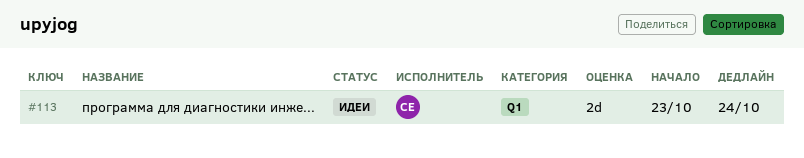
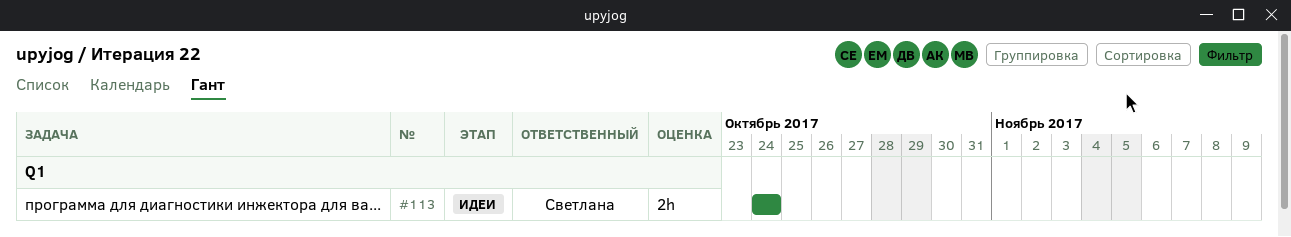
#113, estimate: 2d -> 2h
#113, start: Oct 23 -> Oct 24

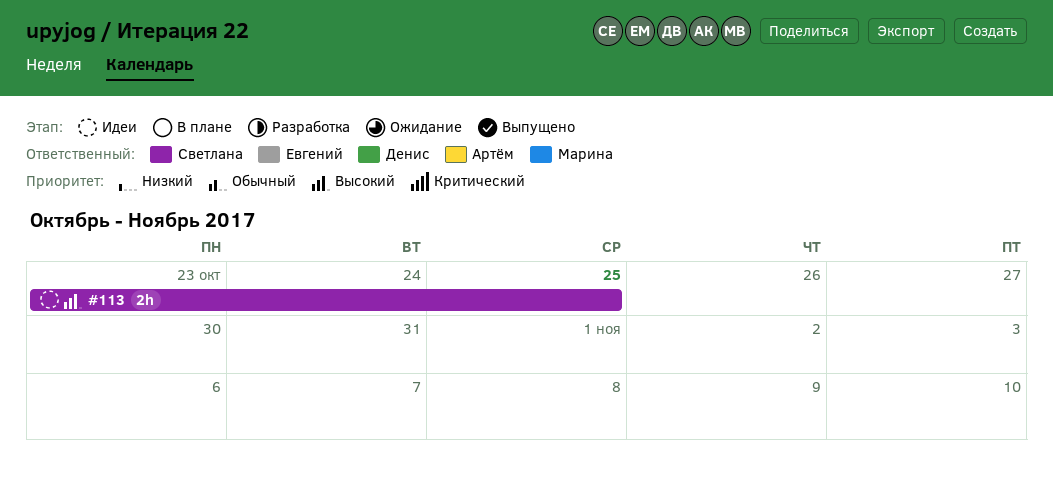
#113, start: Oct 24 -> Oct 23
#113, due: Oct 24 -> Oct 25

